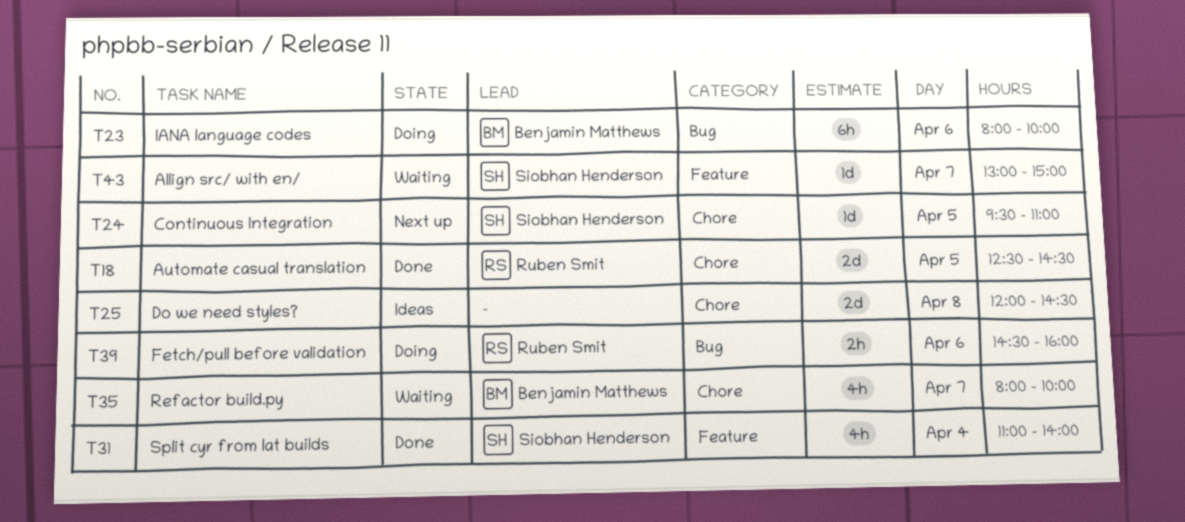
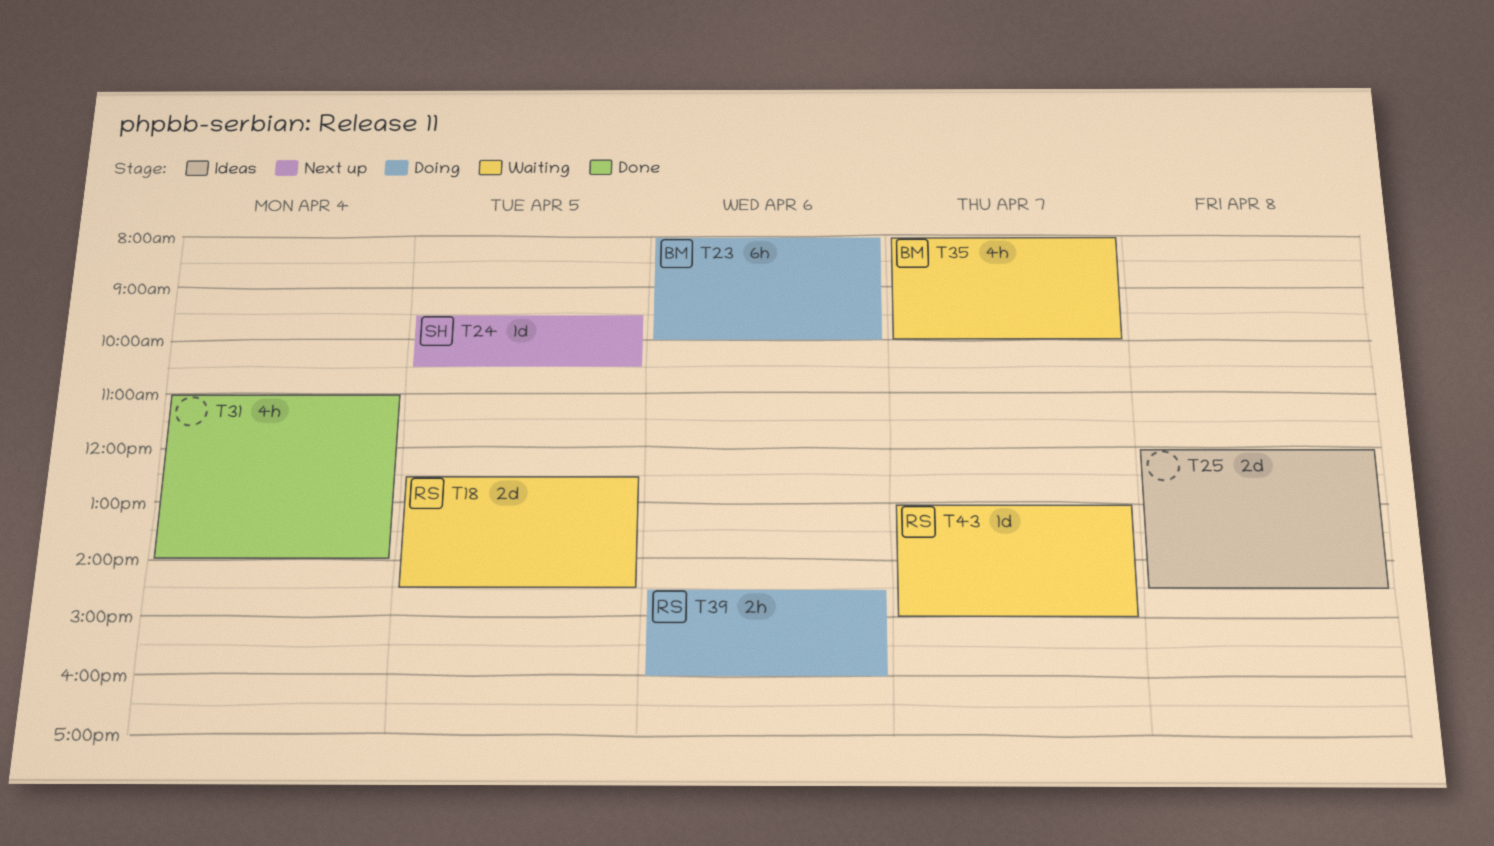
T18, status: Done -> Waiting
T24, ends: 11:00 -> 10:30
T31, owner: Siobhan Henderson -> none
T43, owner: Siobhan Henderson -> Ruben Smit

